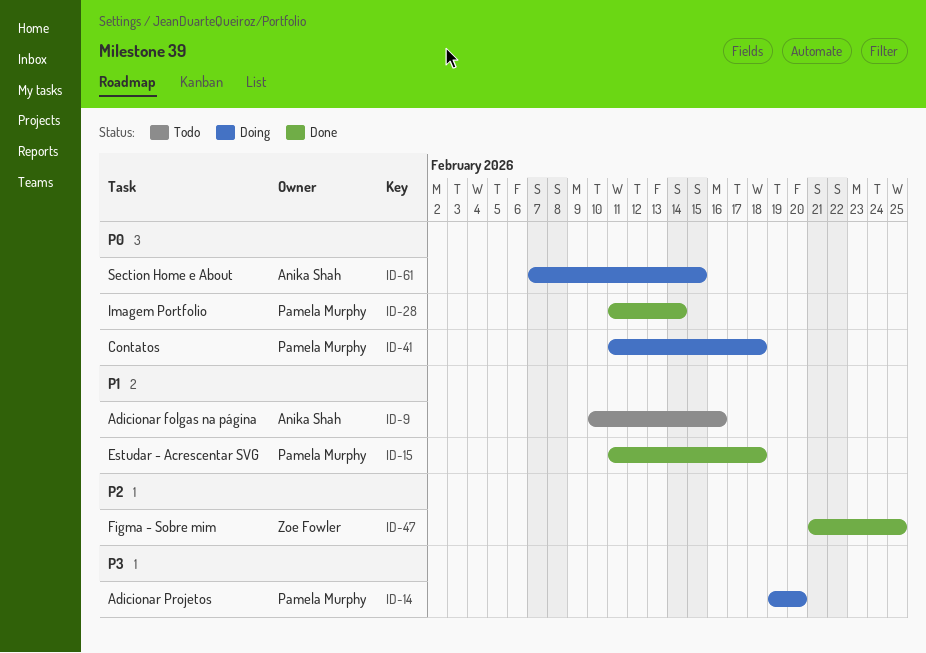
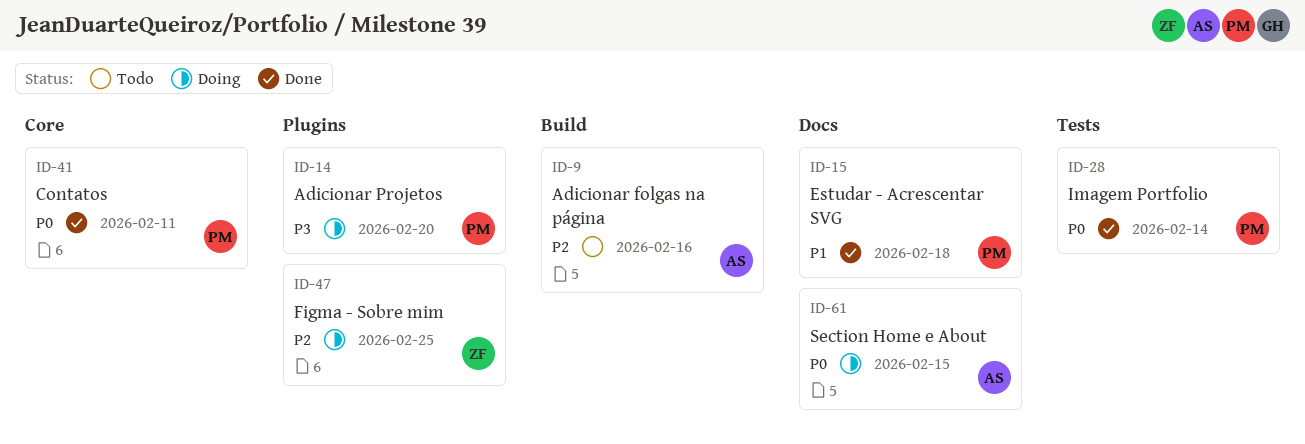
ID-9, priority: P1 -> P2
ID-41, status: Doing -> Done
ID-41, due: Feb 18 -> Feb 11
ID-47, status: Done -> Doing

